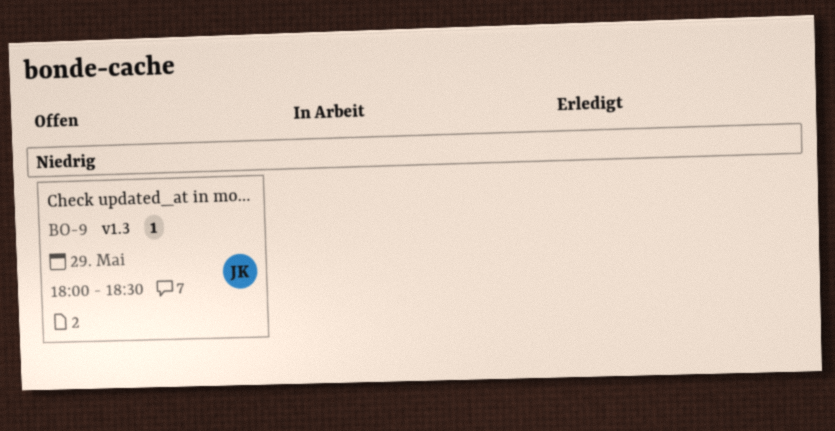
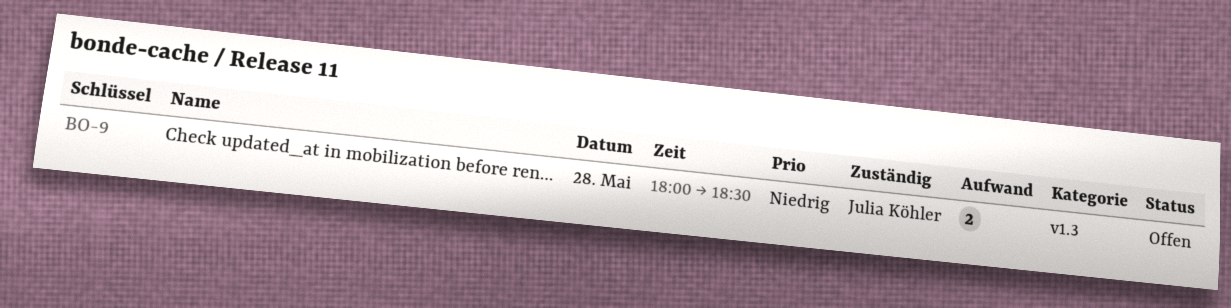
BO-9, estimate: 1 -> 2
BO-9, day: May 29 -> May 28

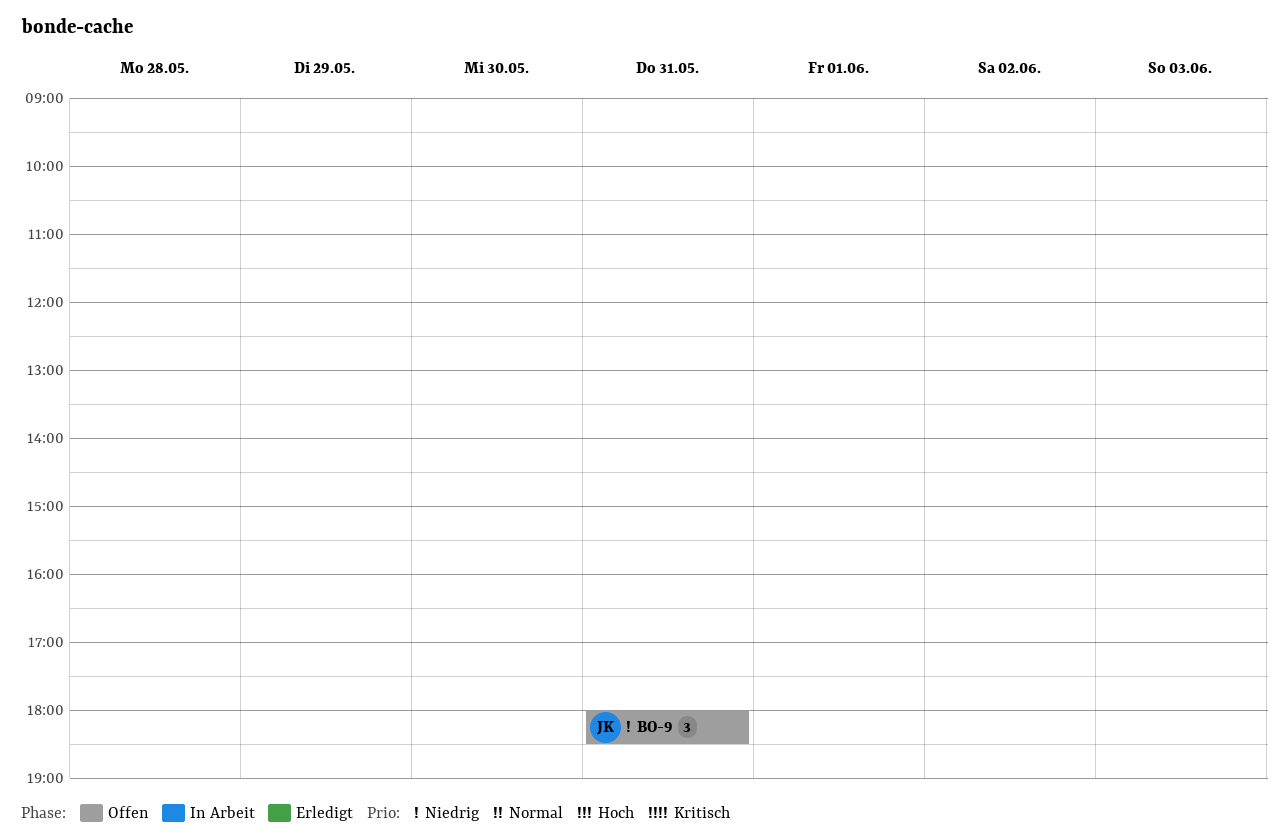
BO-9, estimate: 2 -> 3
BO-9, day: May 28 -> May 31

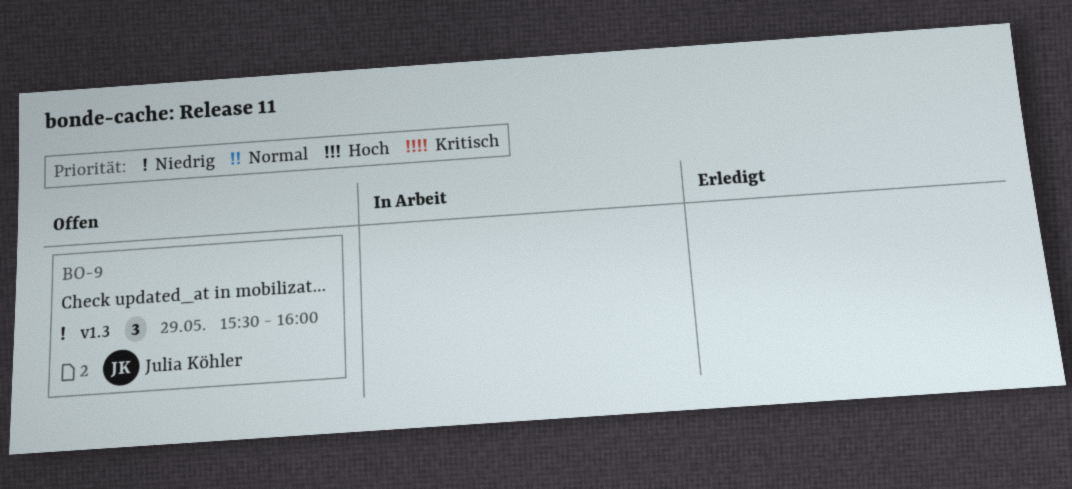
BO-9, day: May 31 -> May 29
BO-9, begins: 18:00 -> 15:30
BO-9, ends: 18:30 -> 16:00

